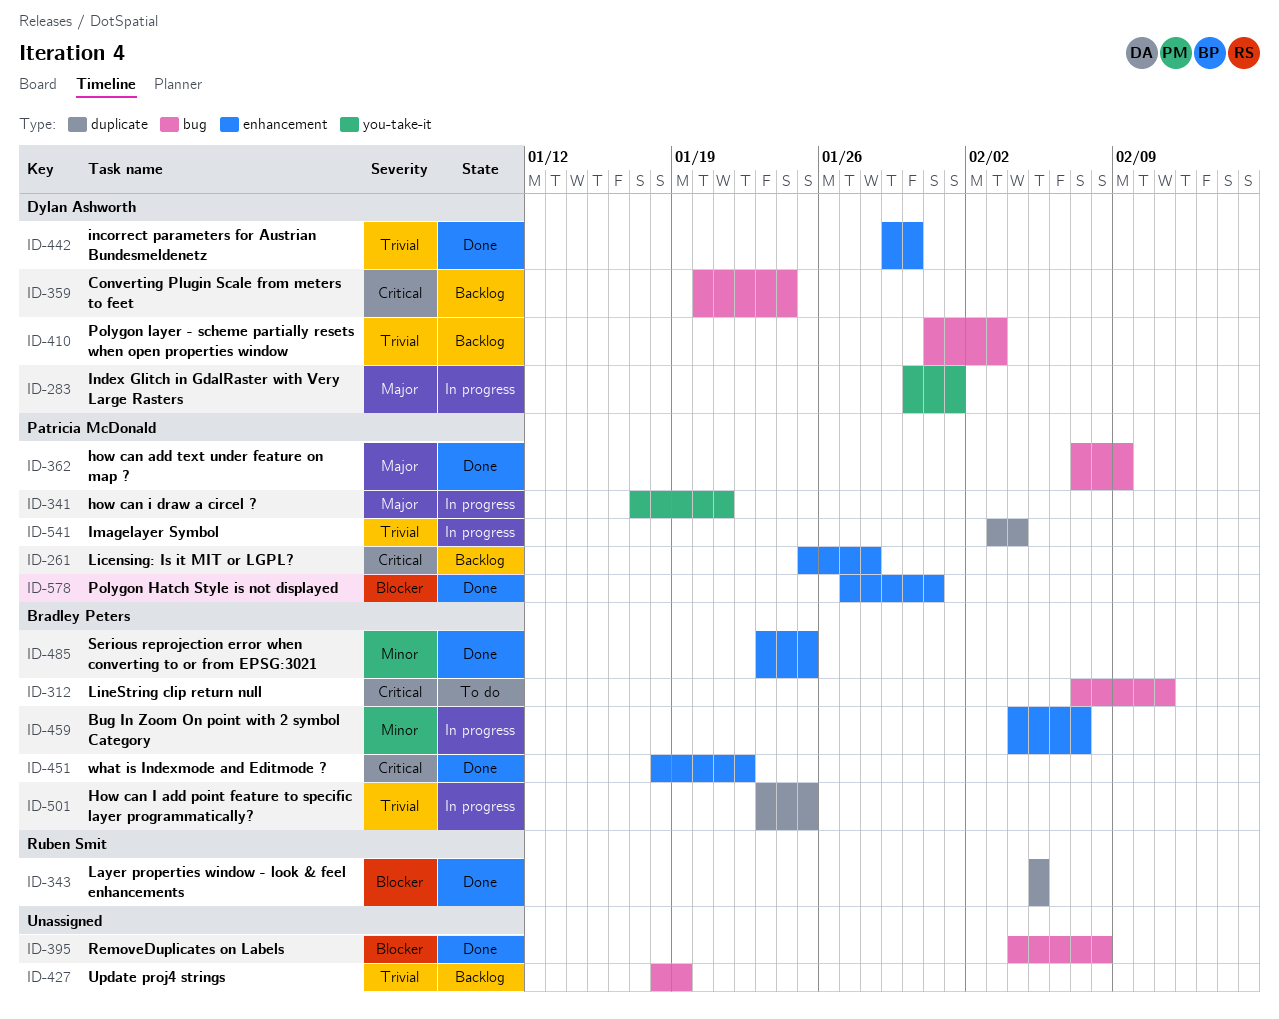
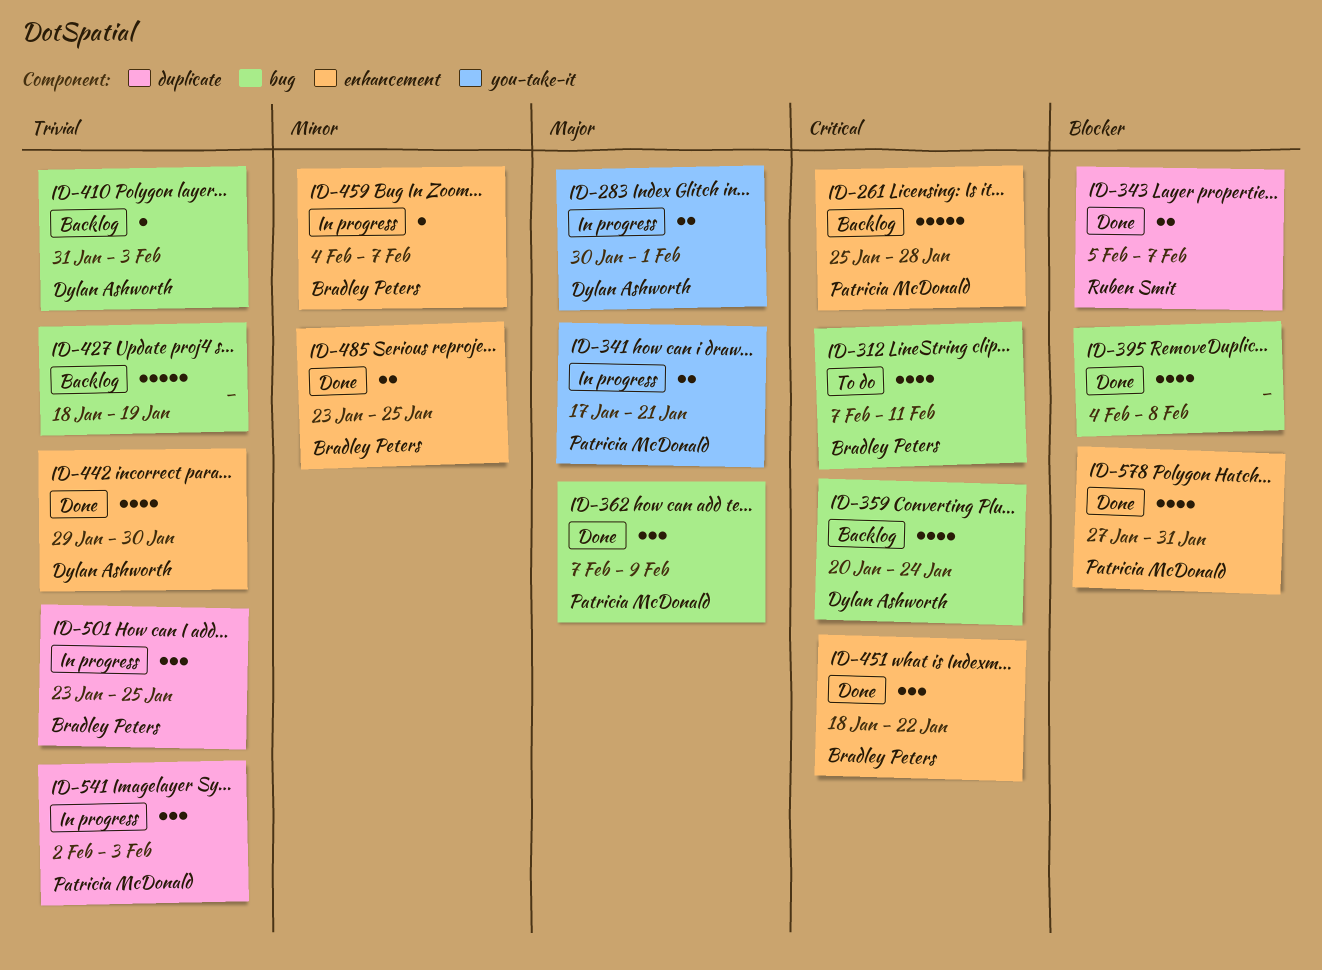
ID-343, due: Feb 5 -> Feb 7
ID-541, start: Feb 3 -> Feb 2
ID-541, due: Feb 4 -> Feb 3

